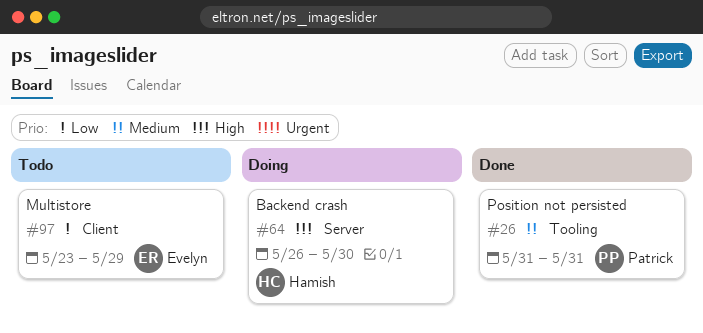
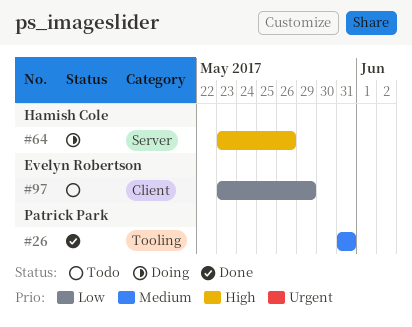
#64, start: May 26 -> May 23
#64, due: May 30 -> May 26

